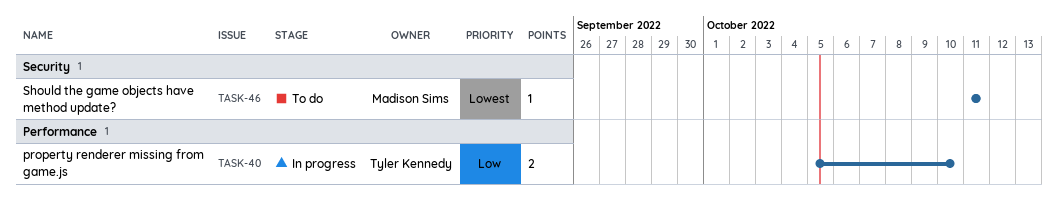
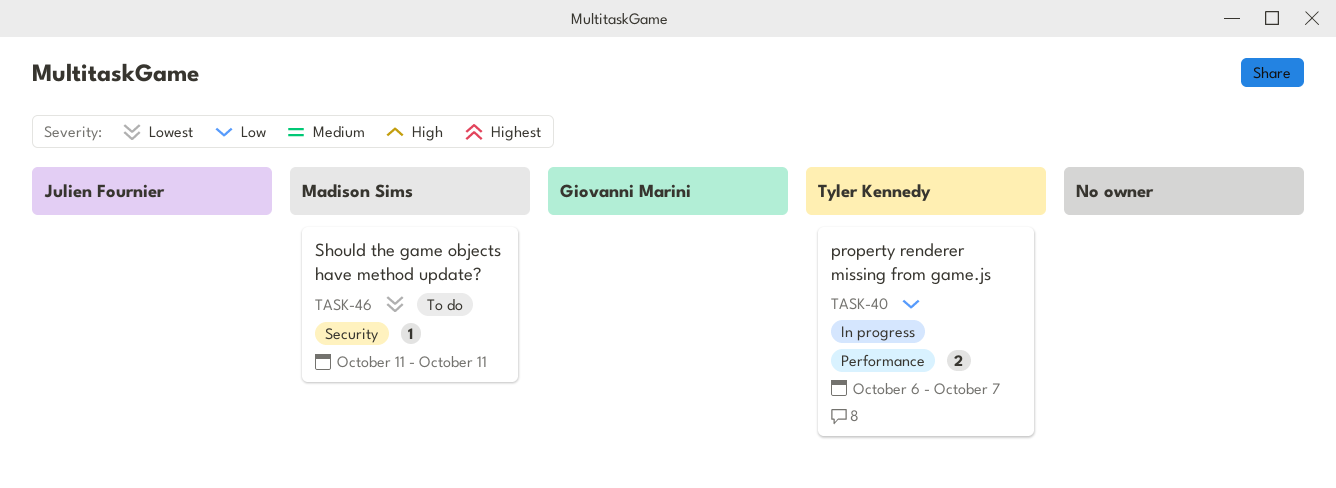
TASK-40, start: Oct 5 -> Oct 6
TASK-40, due: Oct 10 -> Oct 7

